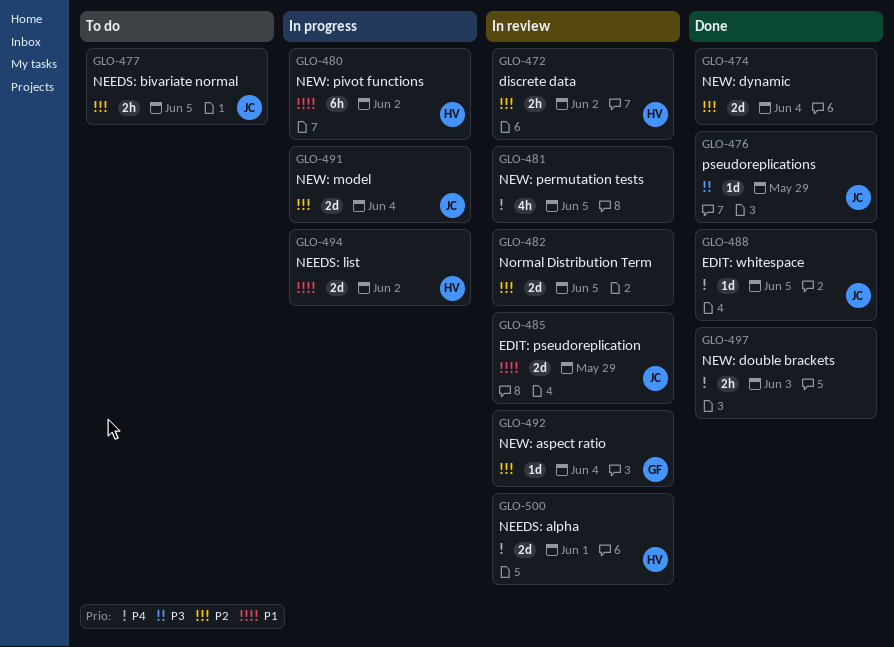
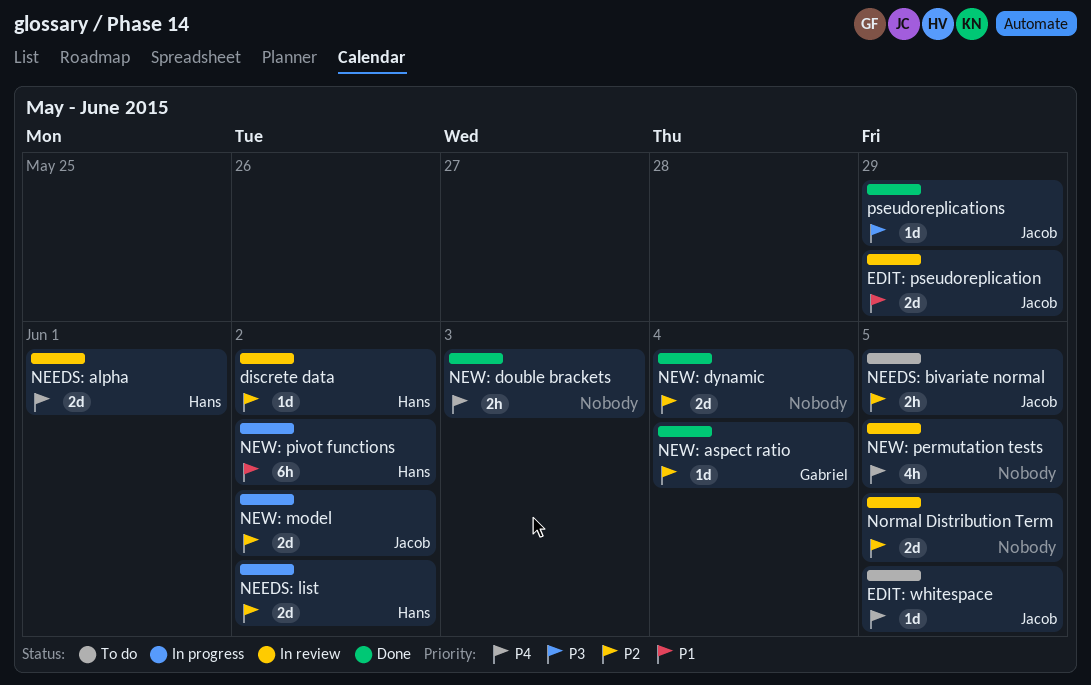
discrete data, estimate: 2h -> 1d
EDIT: whitespace, status: Done -> To do
NEEDS: list, priority: P1 -> P2
NEW: aspect ratio, status: In review -> Done
NEW: model, due: Jun 4 -> Jun 2

